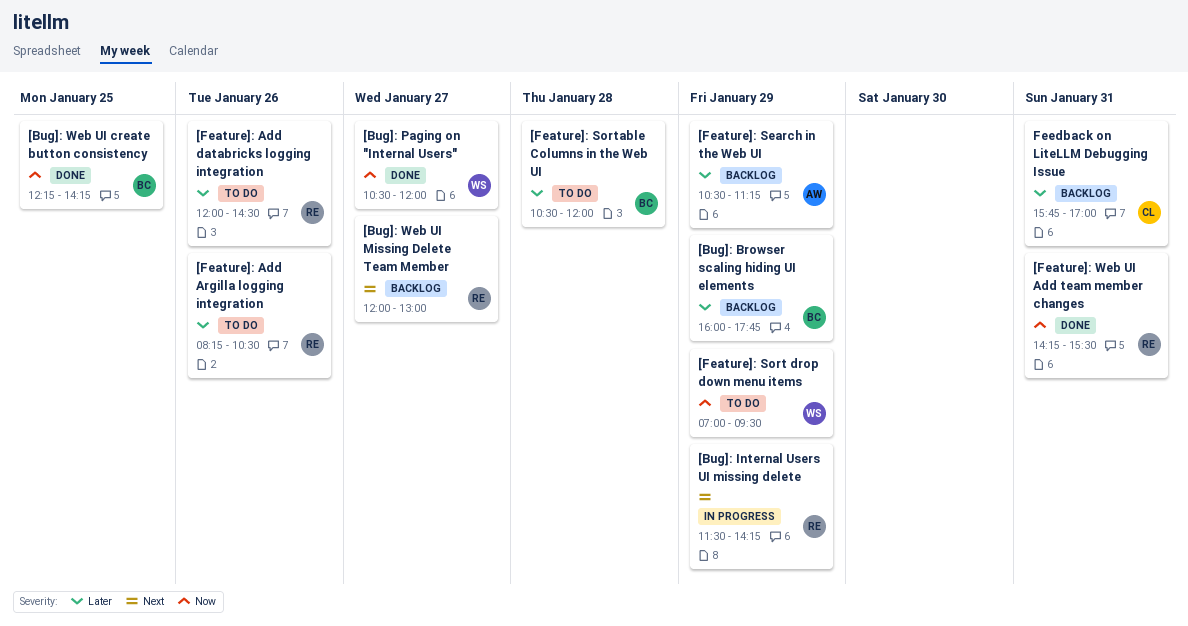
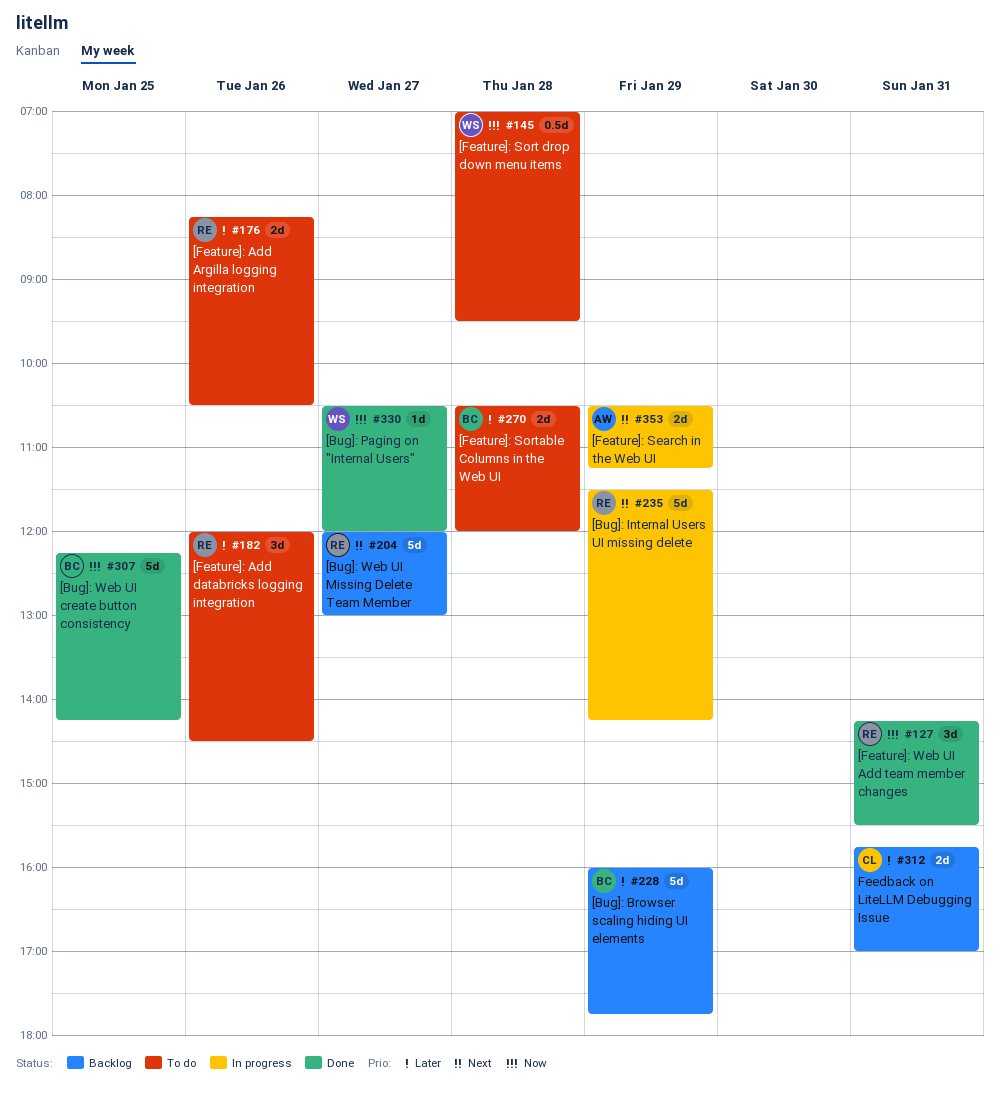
[Feature]: Search in the Web UI, status: Backlog -> In progress
[Feature]: Search in the Web UI, priority: Later -> Next
[Feature]: Sort drop down menu items, day: Jan 29 -> Jan 28

